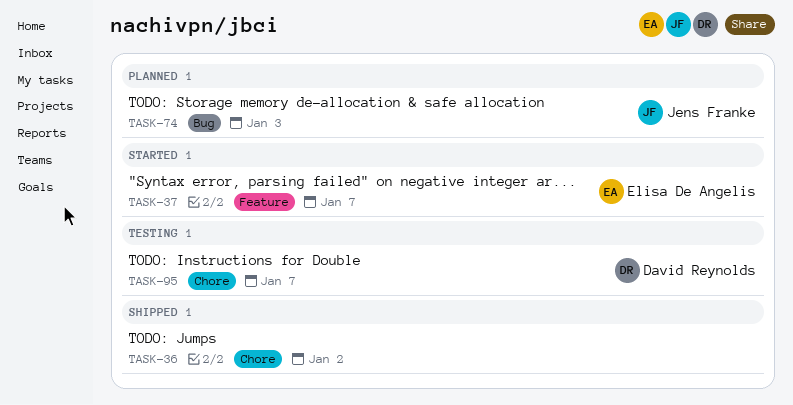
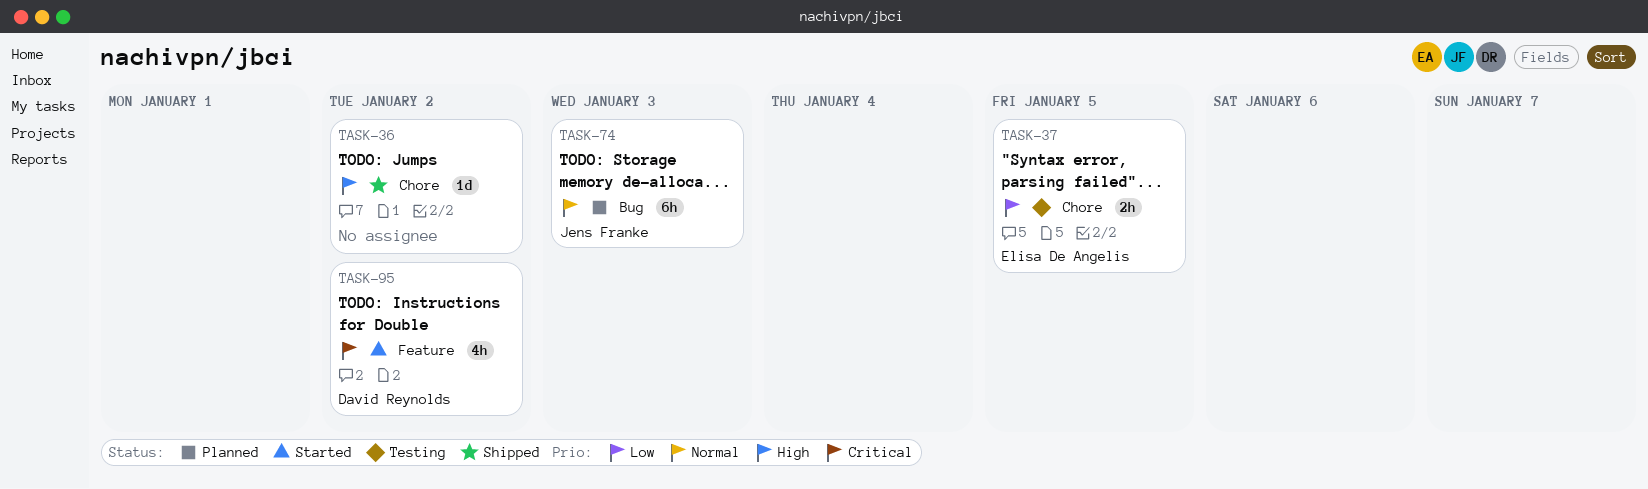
TASK-37, status: Started -> Testing
TASK-37, label: Feature -> Chore
TASK-37, due: Jan 7 -> Jan 5
TASK-95, status: Testing -> Started
TASK-95, label: Chore -> Feature
TASK-95, due: Jan 7 -> Jan 2

